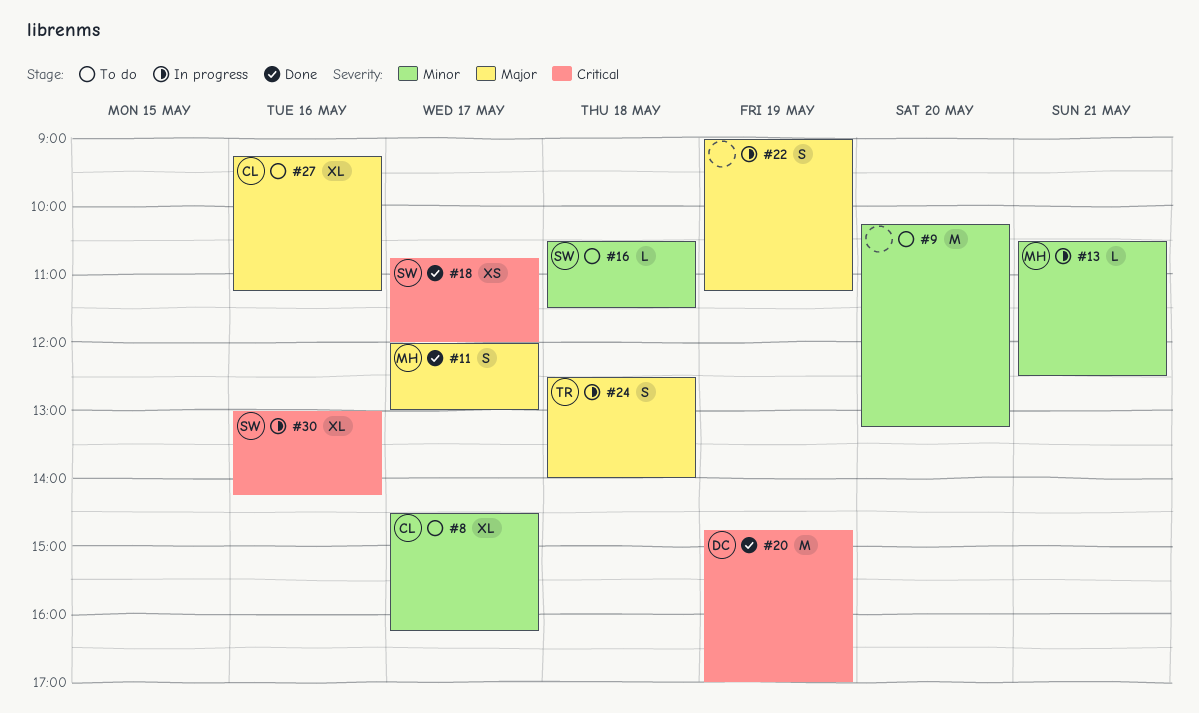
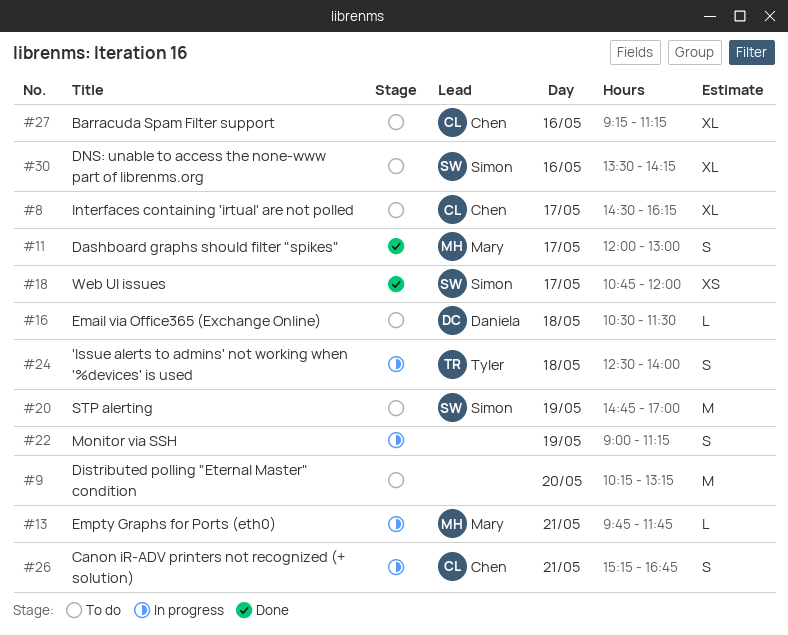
#13, begins: 10:30 -> 09:45
#13, ends: 12:30 -> 11:45
#16, owner: Simon -> Daniela
#20, status: Done -> To do
#20, owner: Daniela -> Simon
#26: none -> present
#30, status: In progress -> To do
#30, begins: 13:00 -> 13:30

